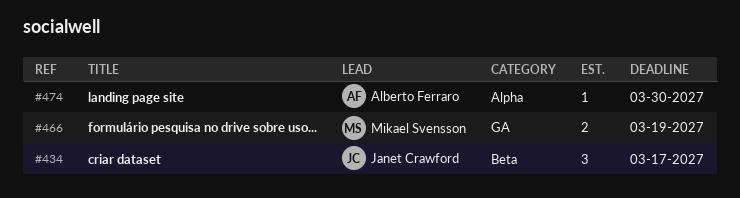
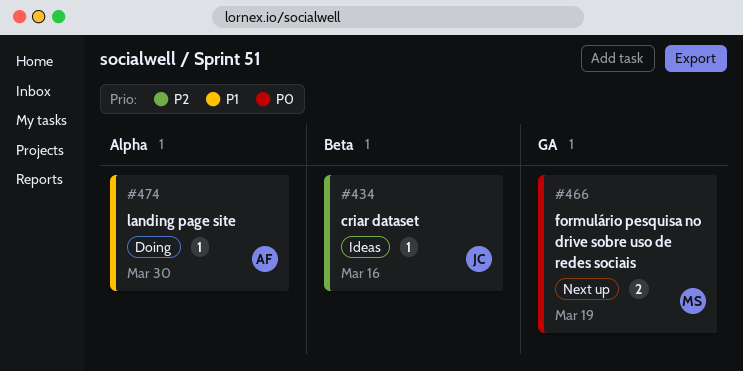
#434, estimate: 3 -> 1
#434, due: Mar 17 -> Mar 16

